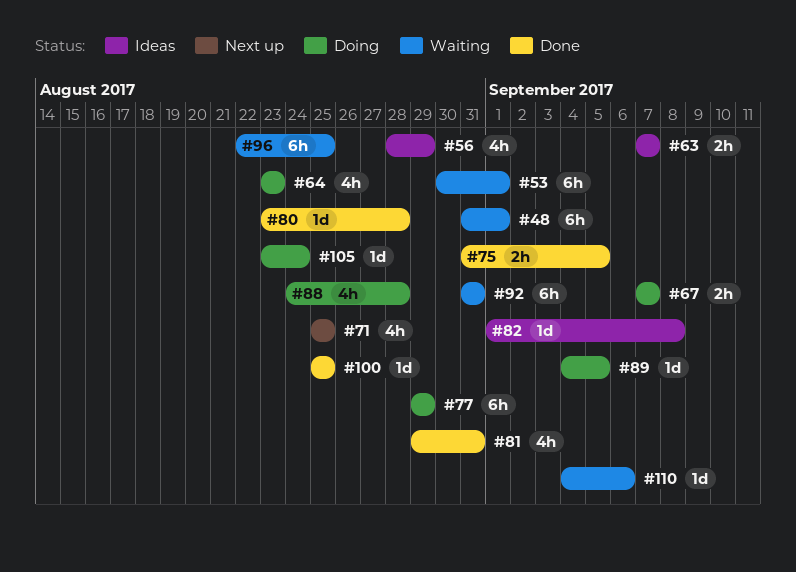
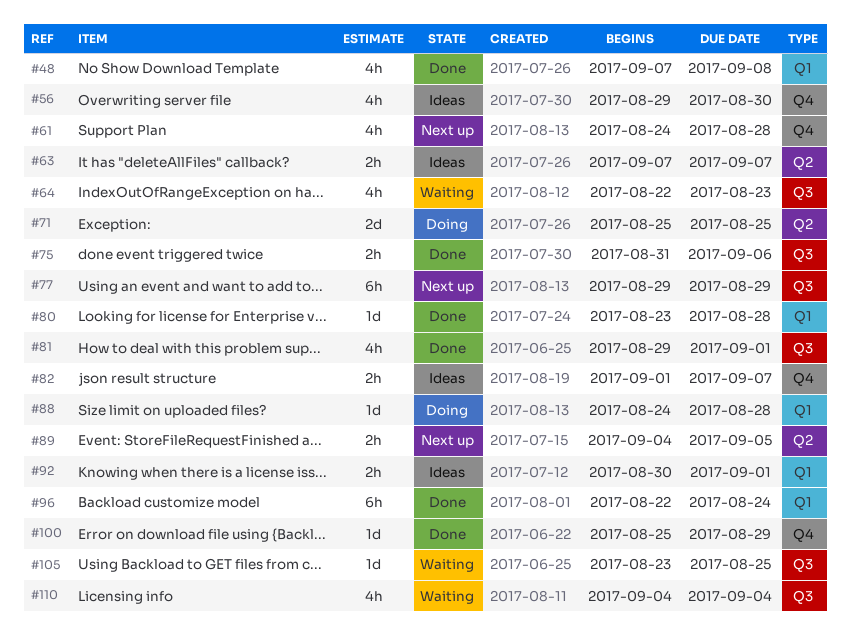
#48, status: Waiting -> Done
#48, estimate: 6h -> 4h
#48, start: Aug 31 -> Sep 7
#48, due: Sep 1 -> Sep 8
#53: present -> none
#56, start: Aug 28 -> Aug 29
#56, due: Aug 29 -> Aug 30
#61: none -> present
#64, status: Doing -> Waiting
#64, start: Aug 23 -> Aug 22
#67: present -> none
#71, status: Next up -> Doing
#71, estimate: 4h -> 2d
#75, due: Sep 5 -> Sep 6
#77, status: Doing -> Next up
#81, due: Aug 31 -> Sep 1
#82, estimate: 1d -> 2h
#82, due: Sep 8 -> Sep 7
#88, estimate: 4h -> 1d
#89, status: Doing -> Next up
#89, estimate: 1d -> 2h
#92, status: Waiting -> Ideas
#92, estimate: 6h -> 2h
#92, start: Aug 31 -> Aug 30
#92, due: Aug 31 -> Sep 1
#96, status: Waiting -> Done
#96, due: Aug 25 -> Aug 24
#100, due: Aug 25 -> Aug 29
#105, status: Doing -> Waiting
#105, due: Aug 24 -> Aug 25
#110, estimate: 1d -> 4h
#110, due: Sep 6 -> Sep 4

